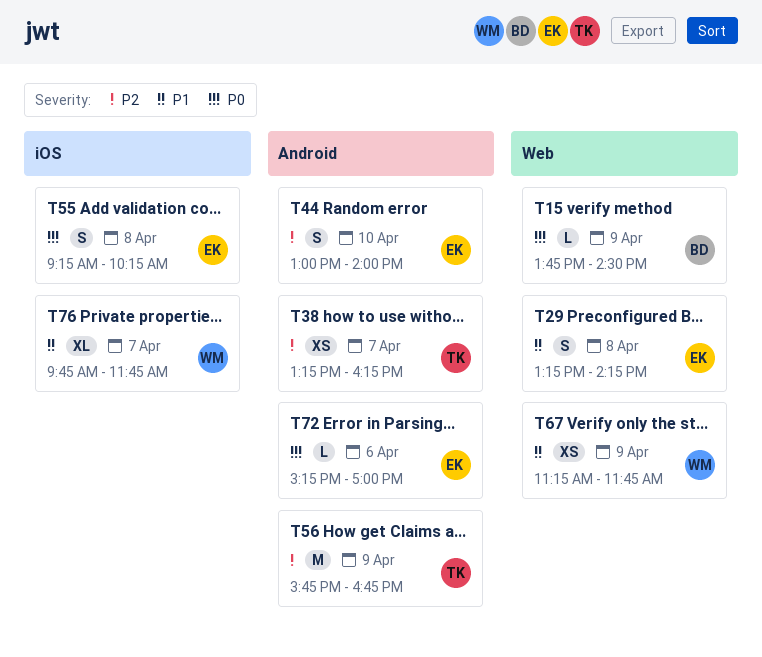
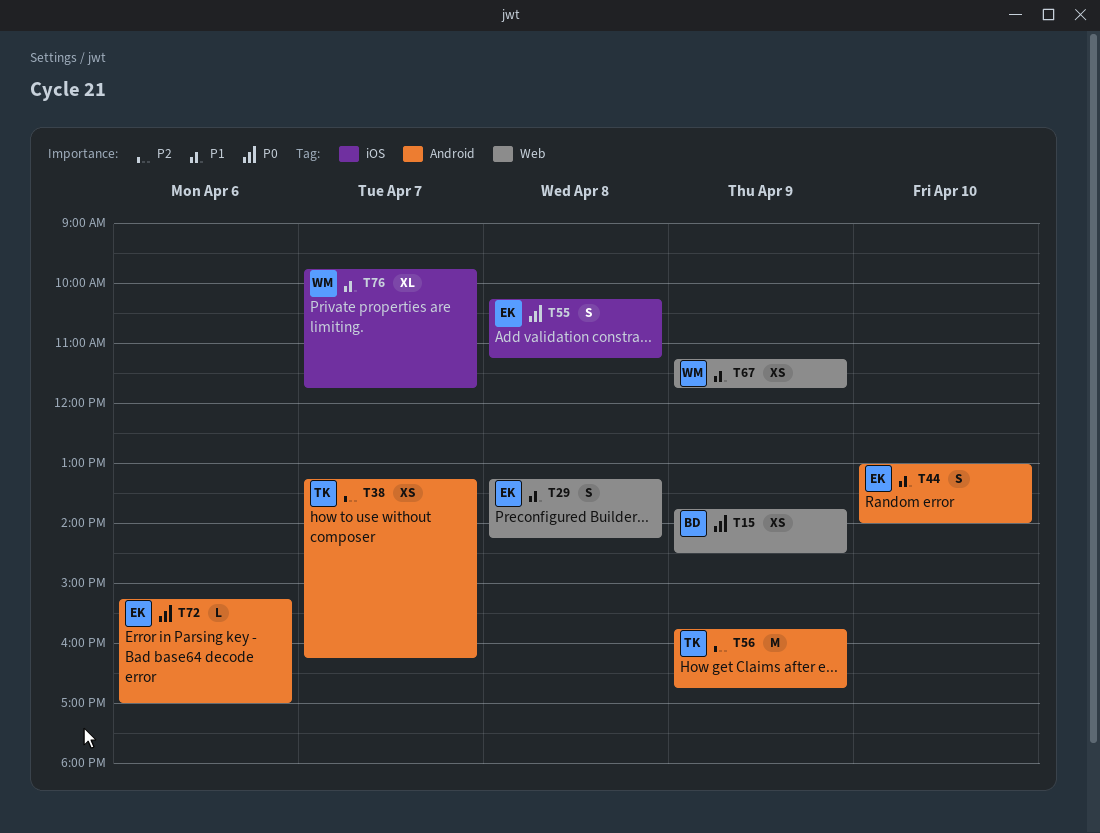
T15, estimate: L -> XS
T44, priority: P2 -> P1
T55, begins: 09:15 -> 10:15
T55, ends: 10:15 -> 11:15

